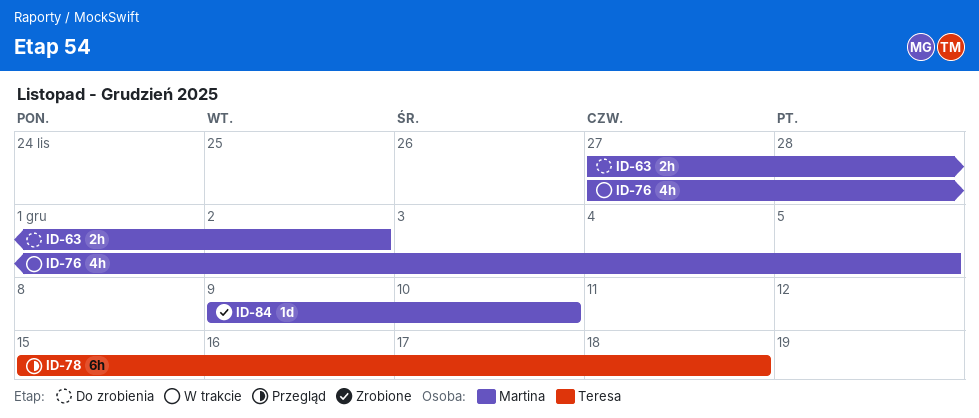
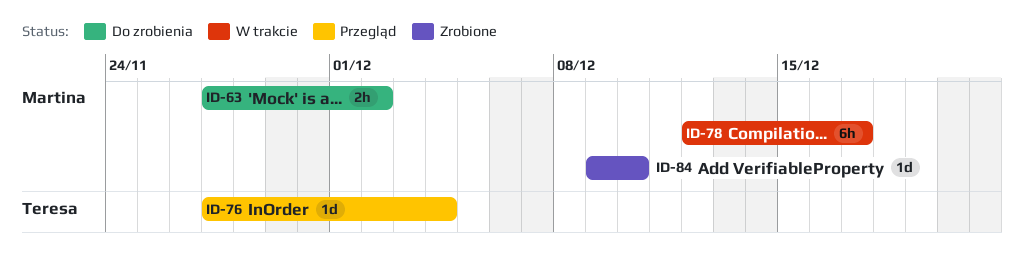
ID-76, status: W trakcie -> Przegląd
ID-76, owner: Martina -> Teresa
ID-76, estimate: 4h -> 1d
ID-76, due: Dec 5 -> Dec 4
ID-78, status: Przegląd -> W trakcie
ID-78, owner: Teresa -> Martina
ID-78, start: Dec 15 -> Dec 12
ID-78, due: Dec 18 -> Dec 17

